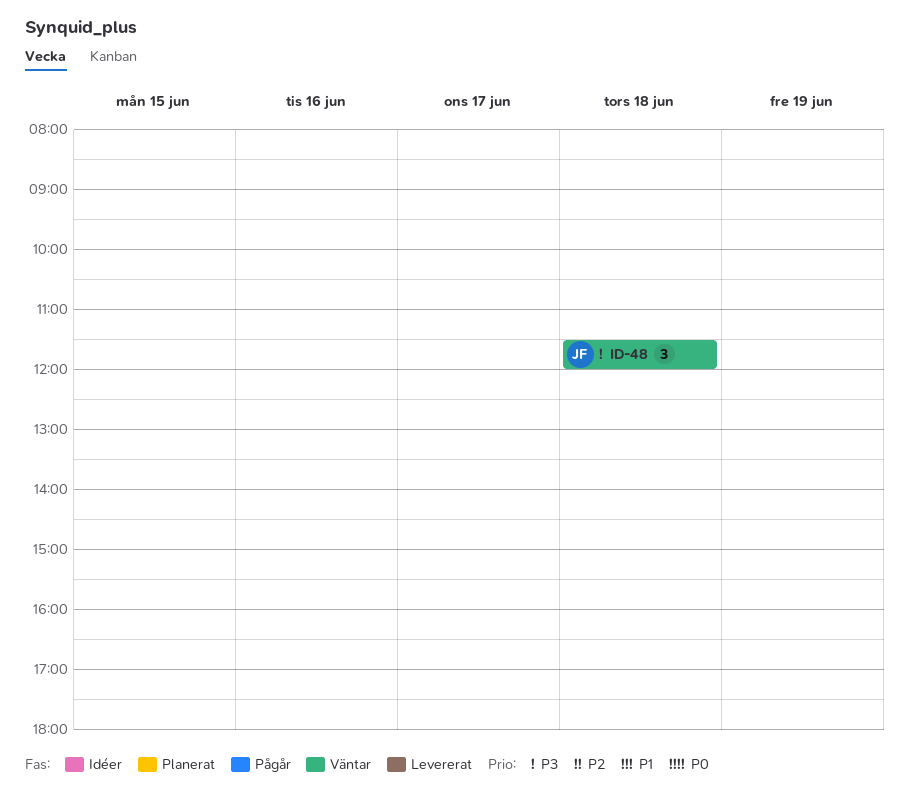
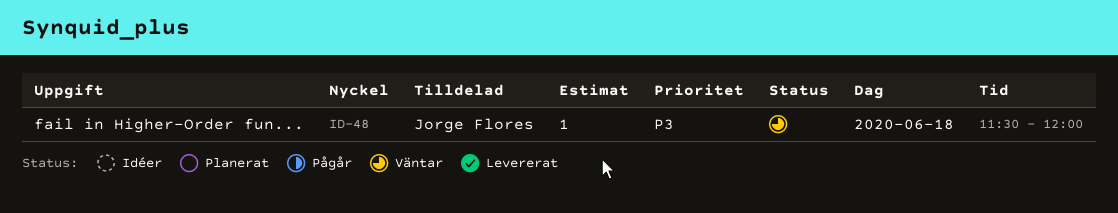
ID-48, estimate: 3 -> 1

